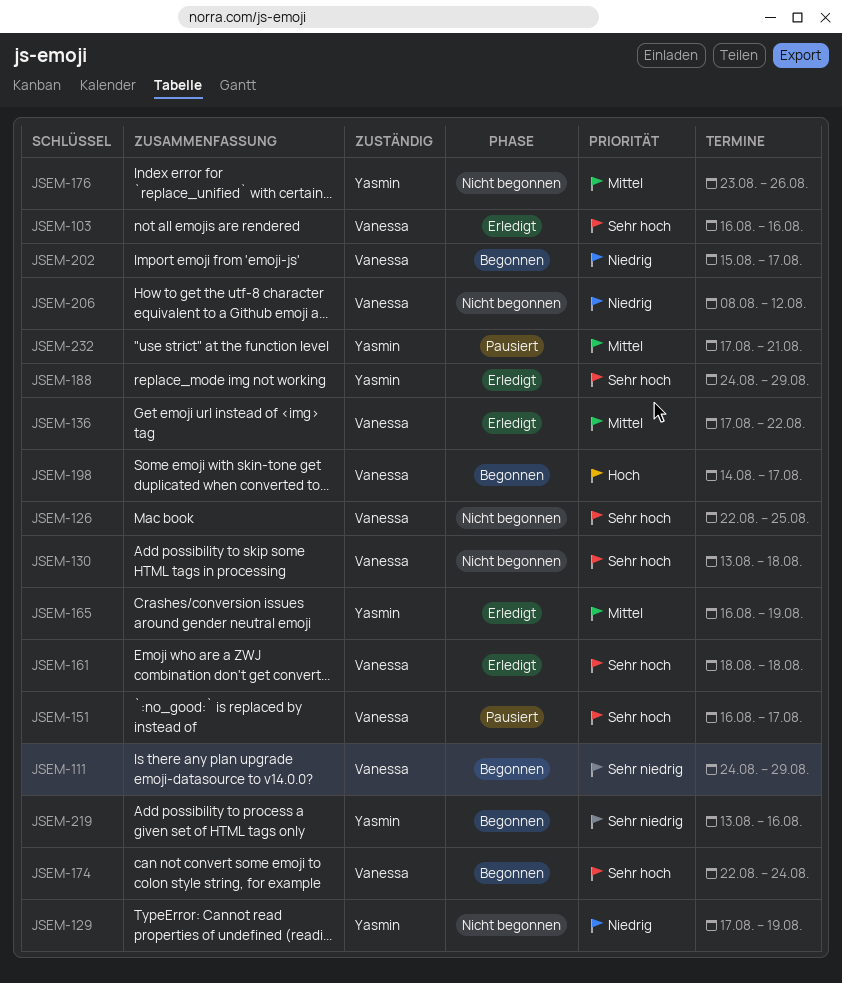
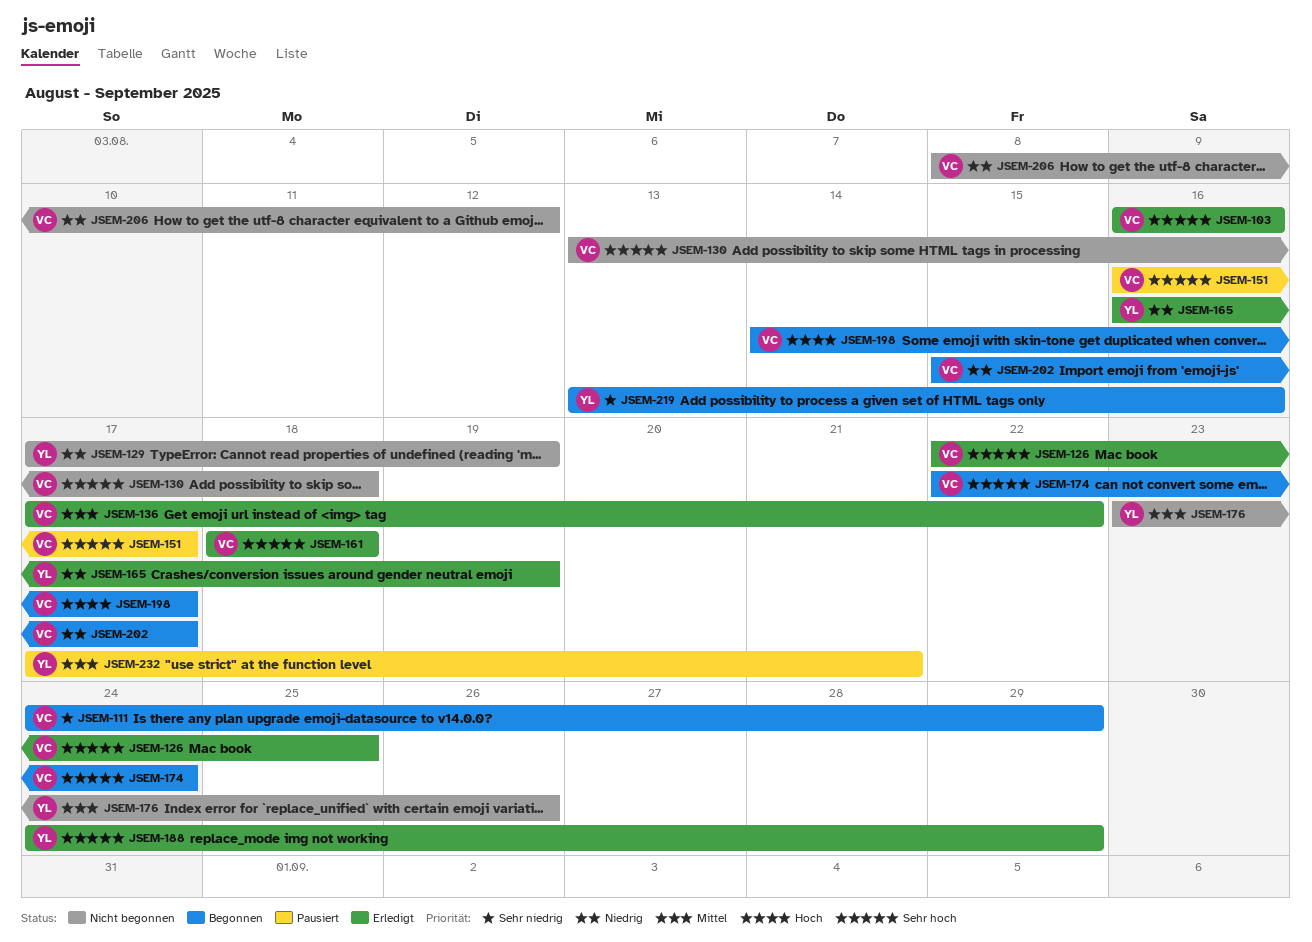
JSEM-126, status: Nicht begonnen -> Erledigt
JSEM-165, priority: Mittel -> Niedrig

